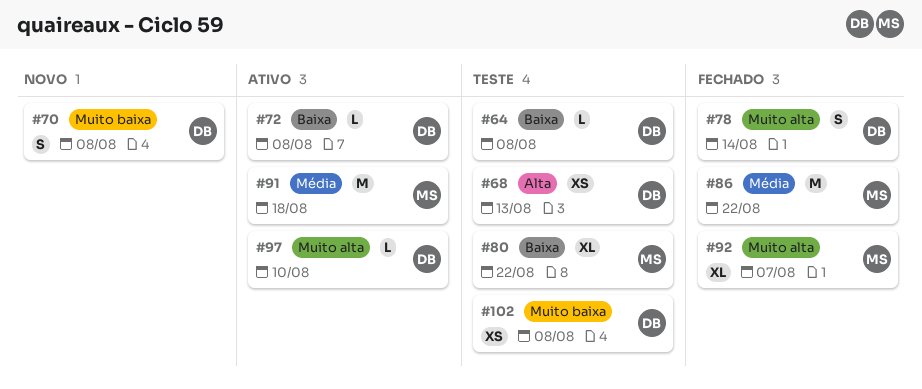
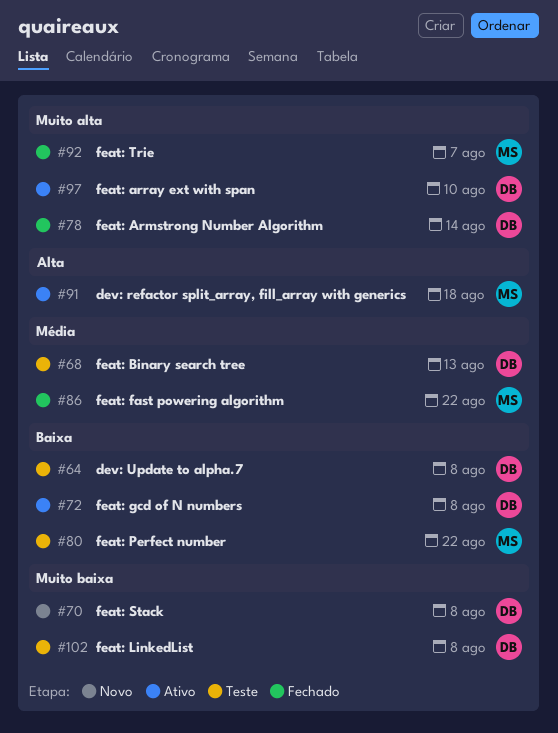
#68, priority: Alta -> Média
#91, priority: Média -> Alta

